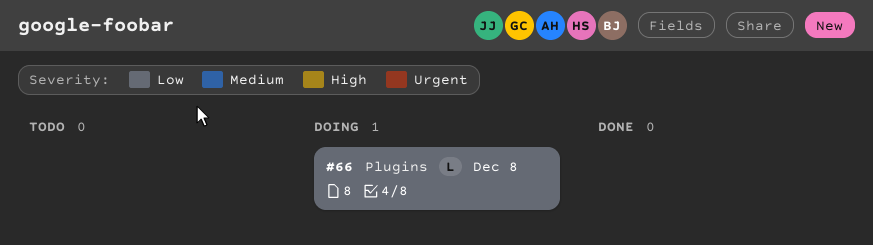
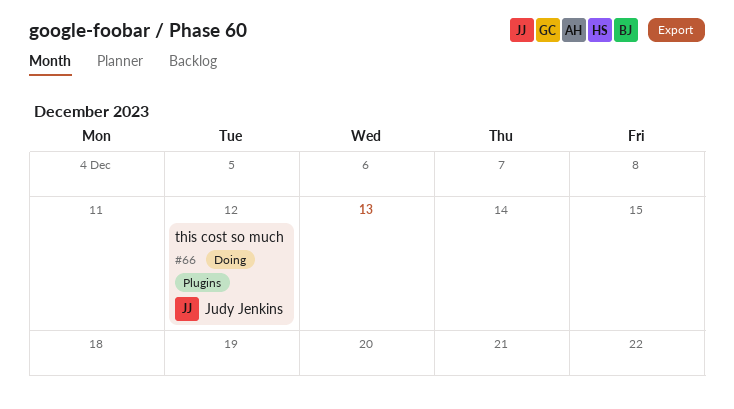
#66, due: Dec 8 -> Dec 12

